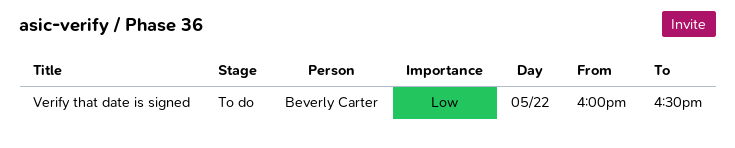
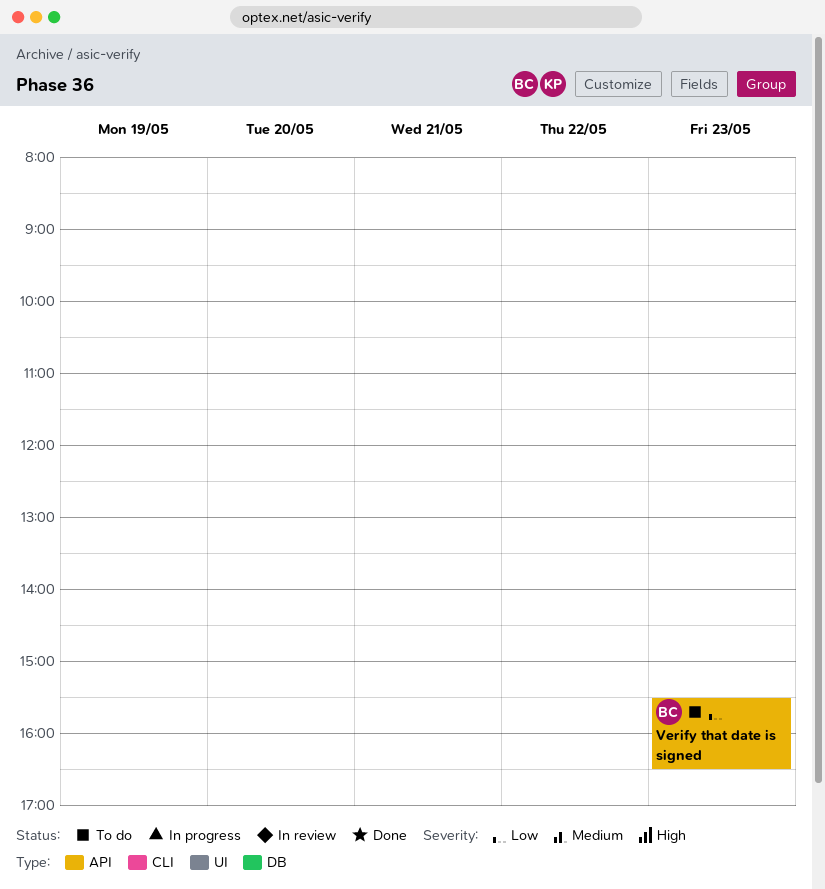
Verify that date is signed, day: May 22 -> May 23
Verify that date is signed, begins: 16:00 -> 15:30

